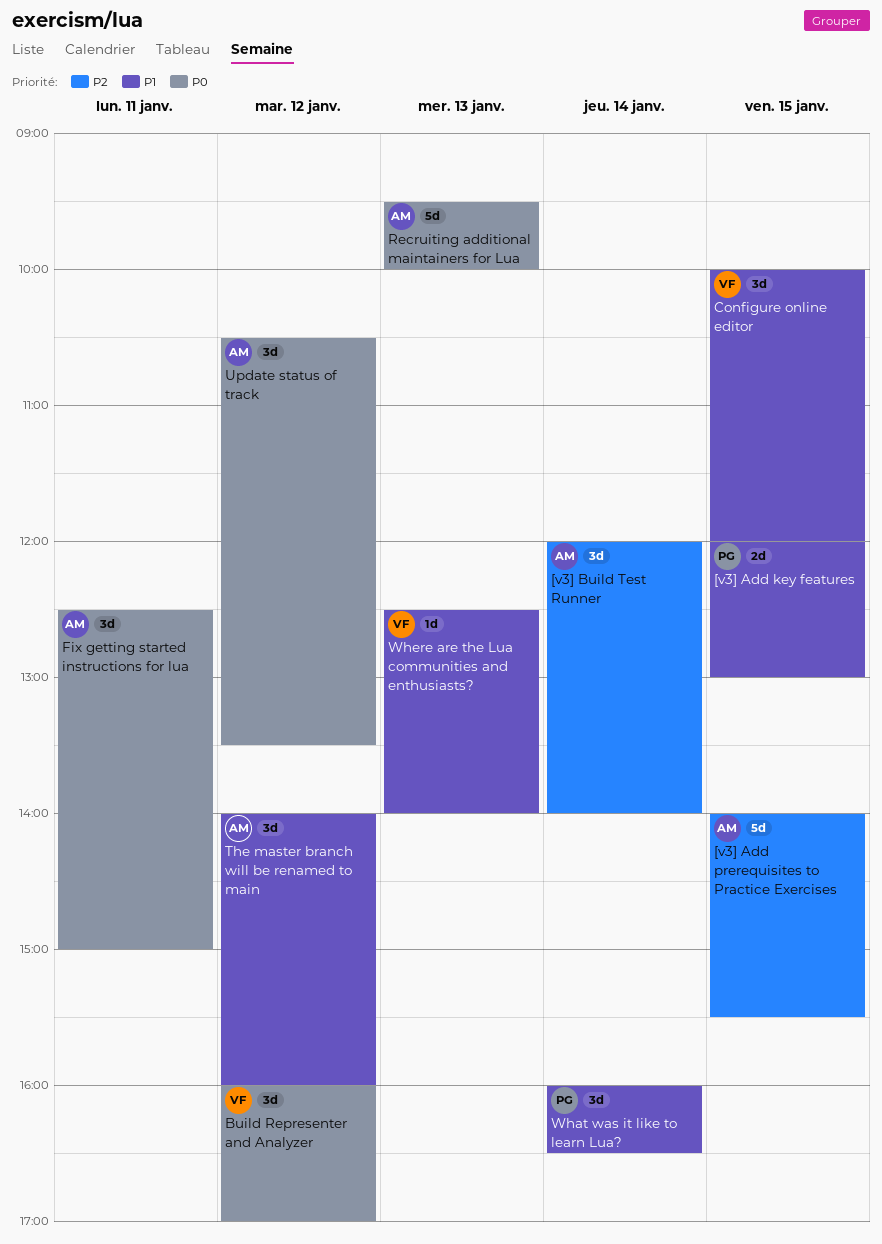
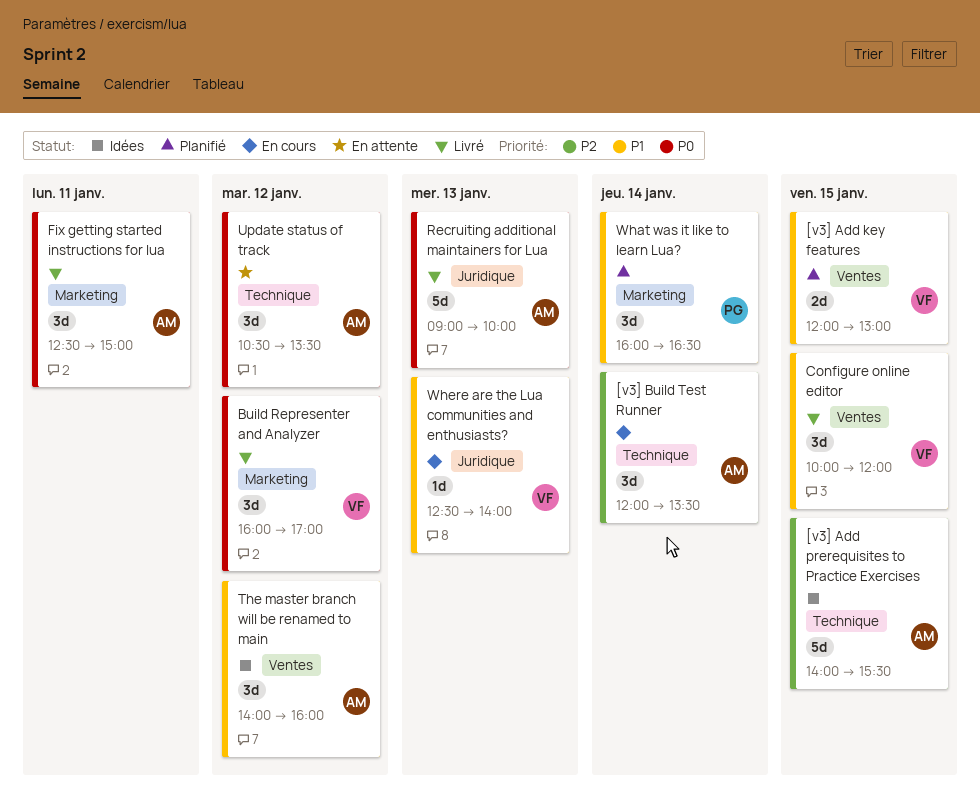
[v3] Add key features, owner: PG -> VF
[v3] Build Test Runner, ends: 14:00 -> 13:30
Recruiting additional maintainers for Lua, begins: 09:30 -> 09:00

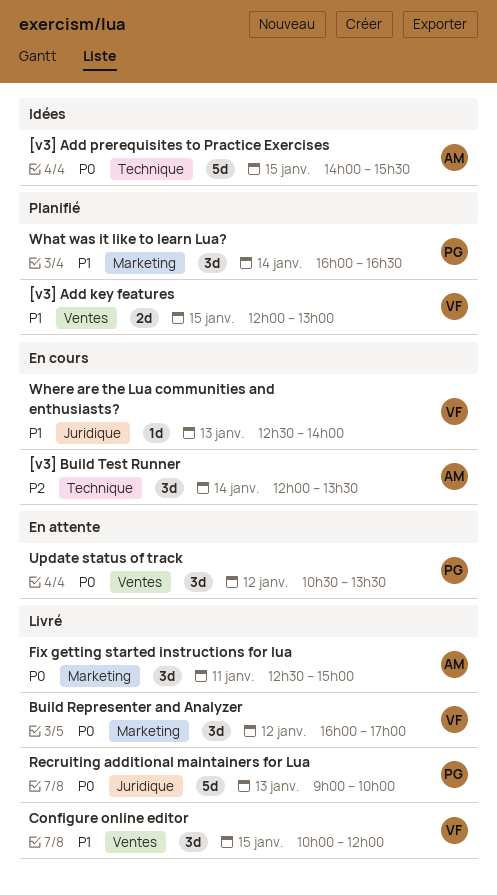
[v3] Add prerequisites to Practice Exercises, priority: P2 -> P0
Recruiting additional maintainers for Lua, owner: AM -> PG
The master branch will be renamed to main: present -> none
Update status of track, owner: AM -> PG
Update status of track, label: Technique -> Ventes

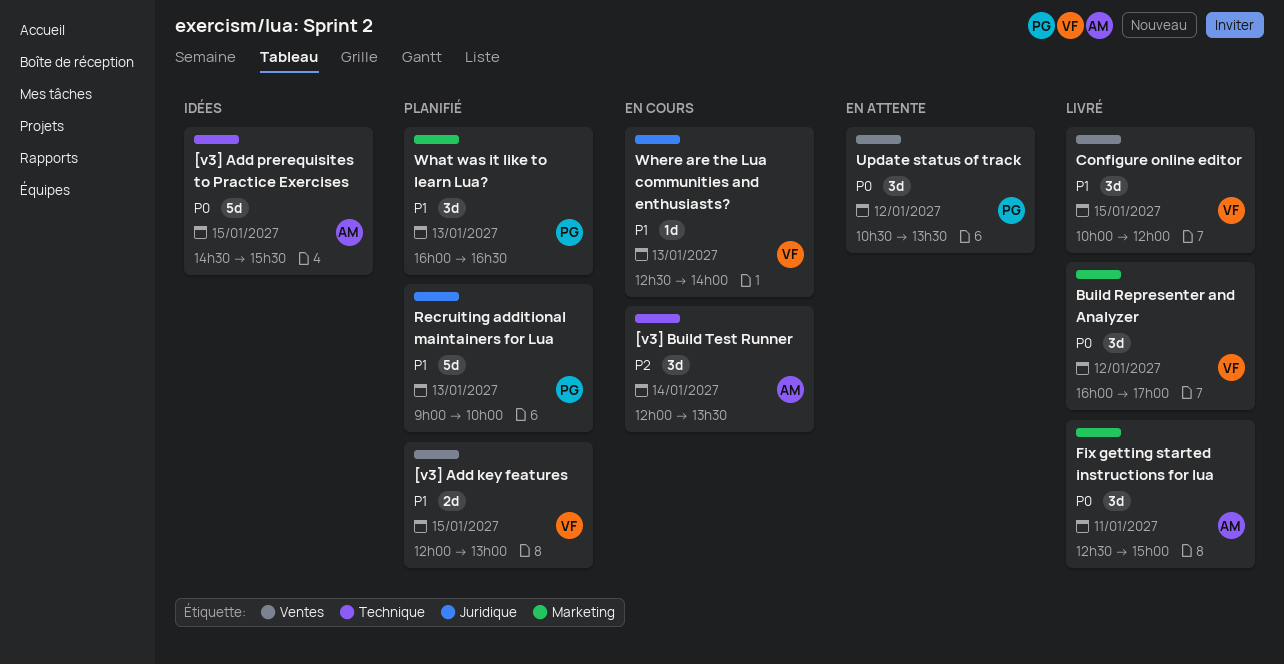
[v3] Add prerequisites to Practice Exercises, begins: 14:00 -> 14:30
Recruiting additional maintainers for Lua, status: Livré -> Planifié
Recruiting additional maintainers for Lua, priority: P0 -> P1
What was it like to learn Lua?, day: Jan 14 -> Jan 13

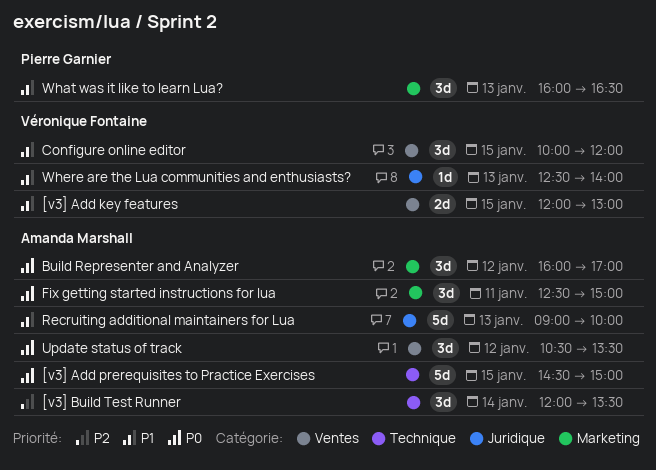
[v3] Add prerequisites to Practice Exercises, ends: 15:30 -> 15:00
Build Representer and Analyzer, owner: Véronique Fontaine -> Amanda Marshall
Recruiting additional maintainers for Lua, owner: Pierre Garnier -> Amanda Marshall
Update status of track, owner: Pierre Garnier -> Amanda Marshall

